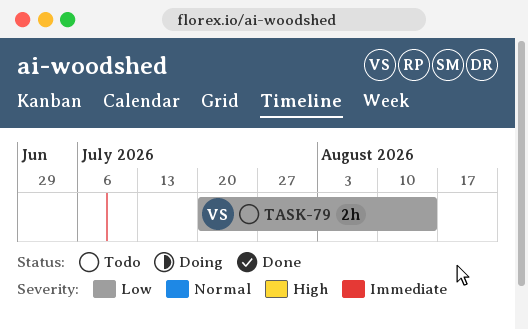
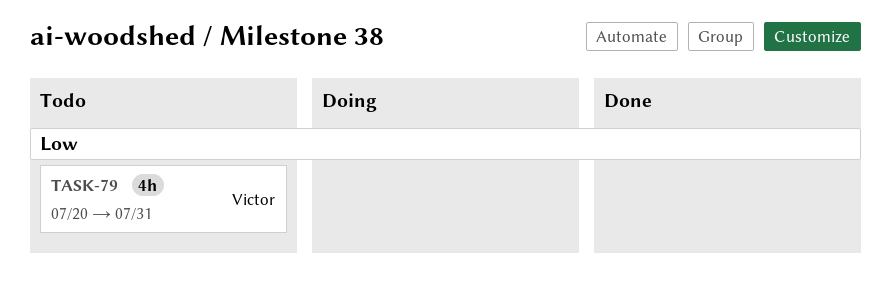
TASK-79, estimate: 2h -> 4h
TASK-79, due: Aug 14 -> Jul 31

